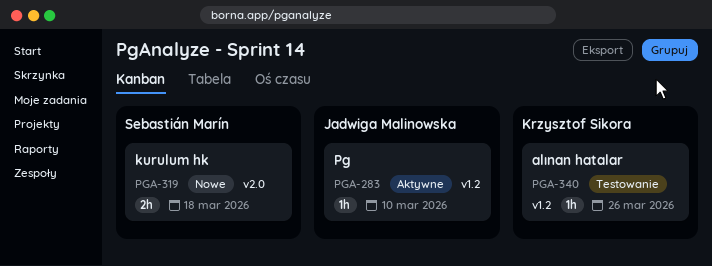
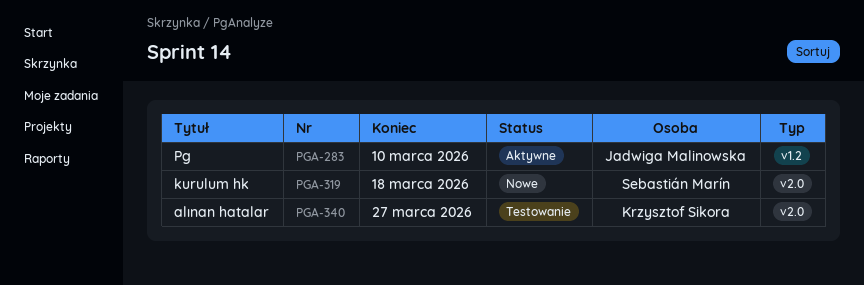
PGA-340, label: v1.2 -> v2.0
PGA-340, due: Mar 26 -> Mar 27

